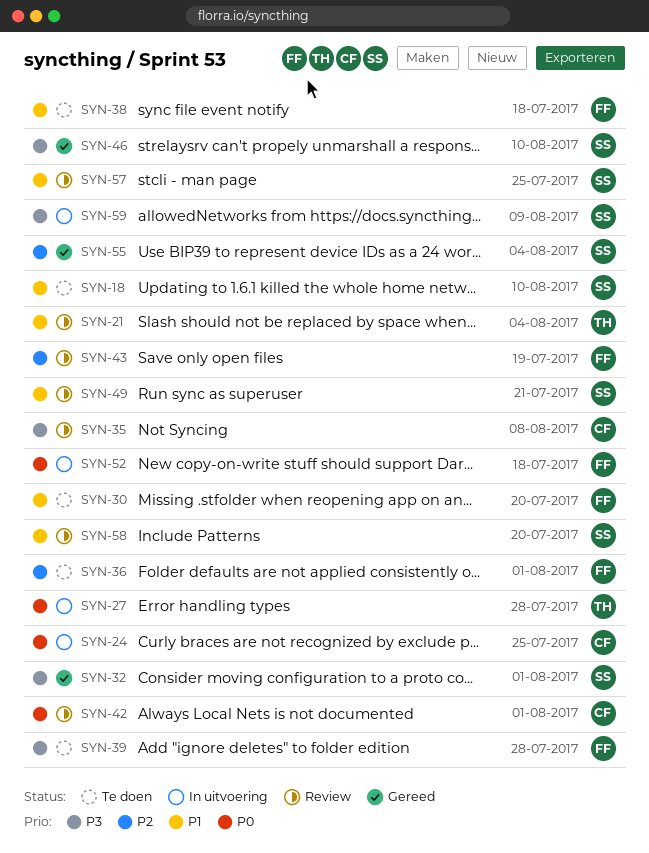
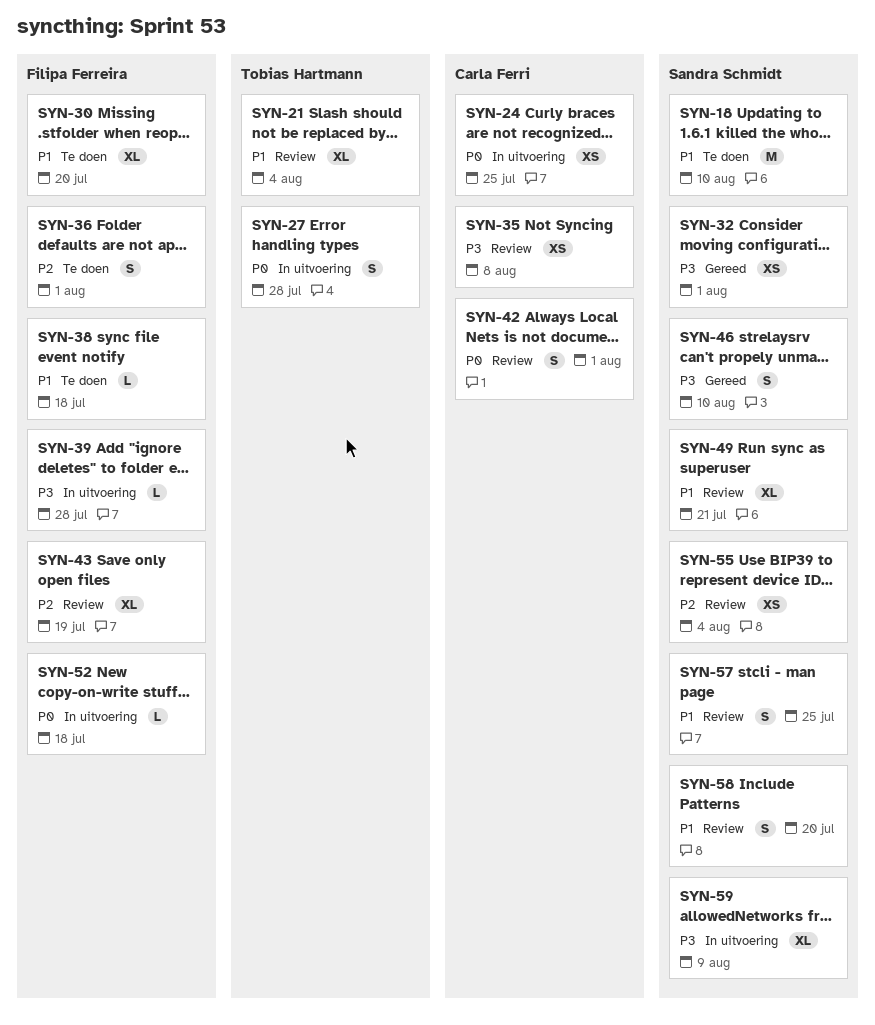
SYN-39, status: Te doen -> In uitvoering
SYN-55, status: Gereed -> Review

